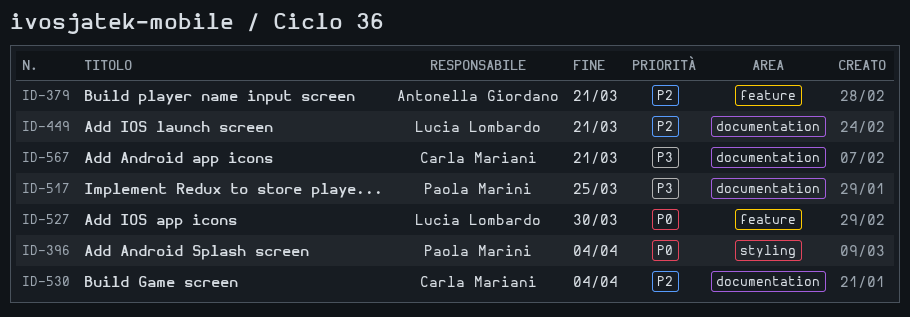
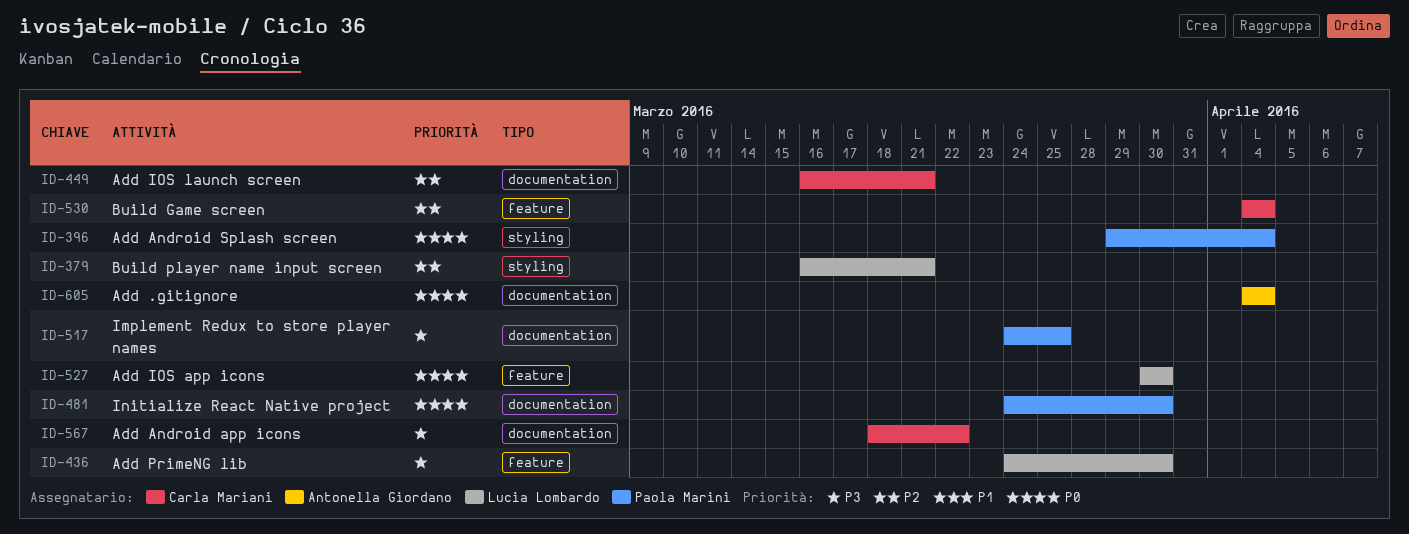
ID-379, owner: Antonella Giordano -> Lucia Lombardo
ID-379, label: feature -> styling
ID-436: none -> present
ID-449, owner: Lucia Lombardo -> Carla Mariani
ID-481: none -> present
ID-530, label: documentation -> feature
ID-567, due: Mar 21 -> Mar 22
ID-605: none -> present

